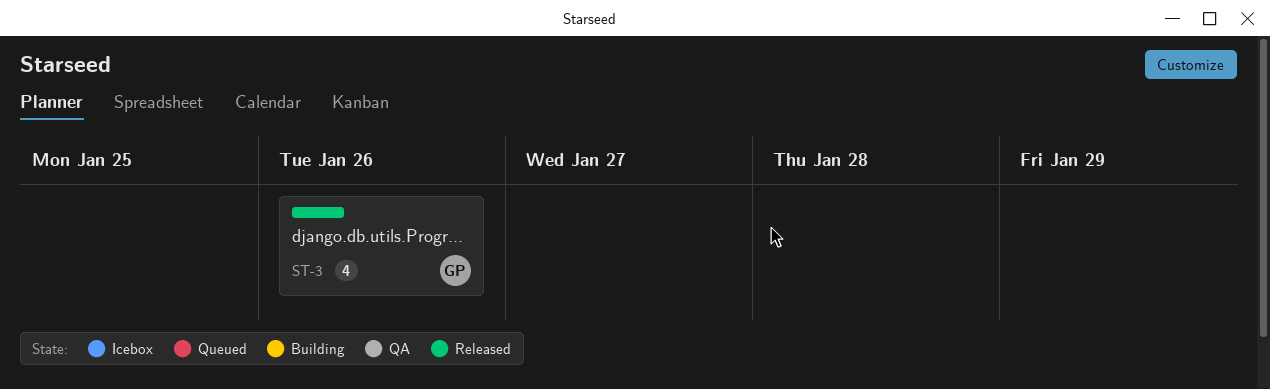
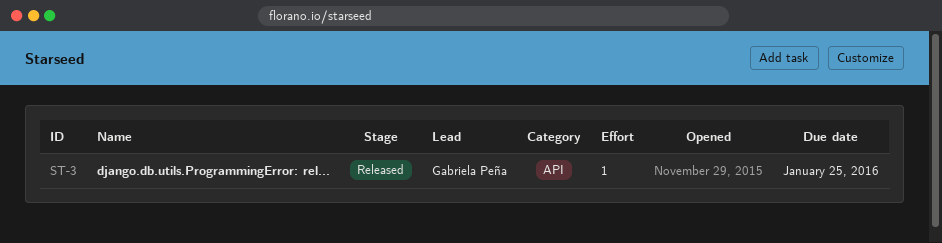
ST-3, estimate: 4 -> 1
ST-3, due: Jan 26 -> Jan 25

